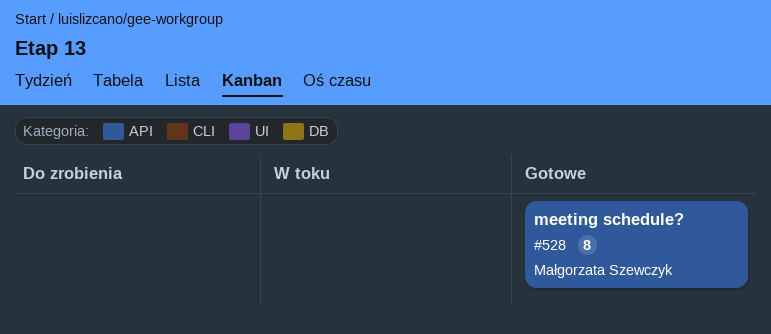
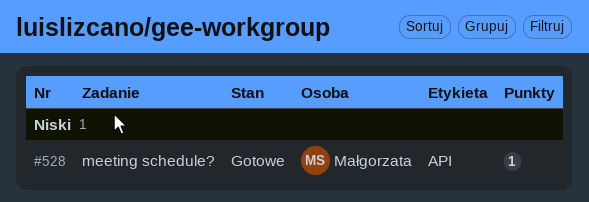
#528, estimate: 8 -> 1

